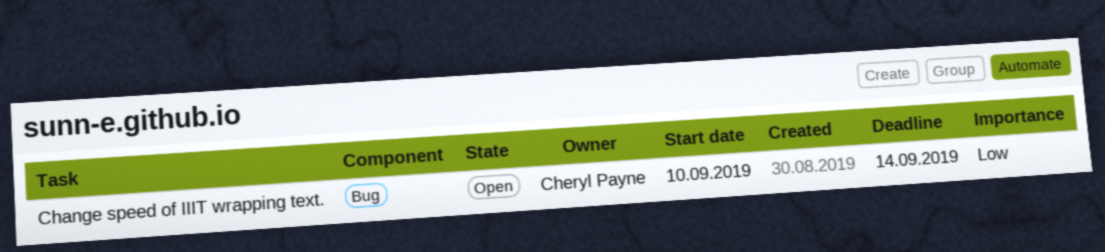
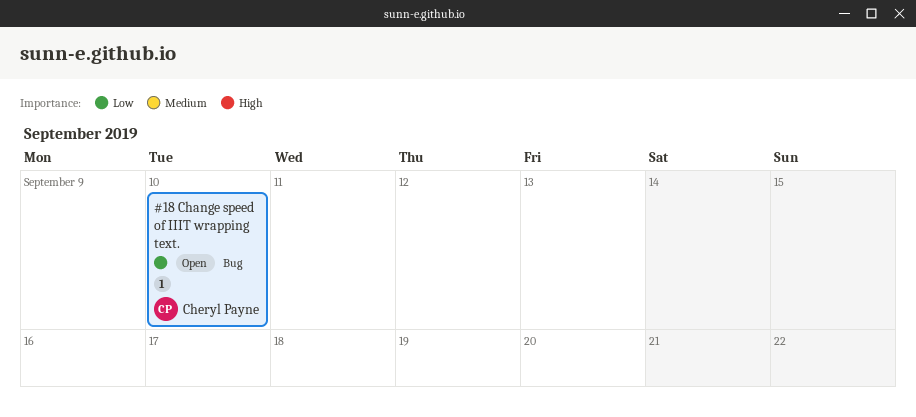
Change speed of IIIT wrapping text., due: Sep 14 -> Sep 10

